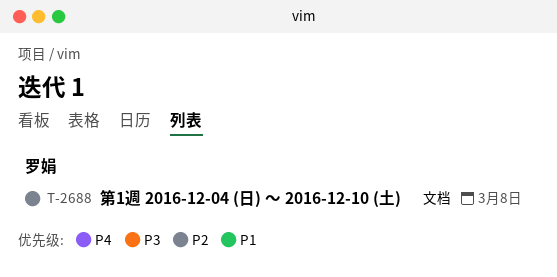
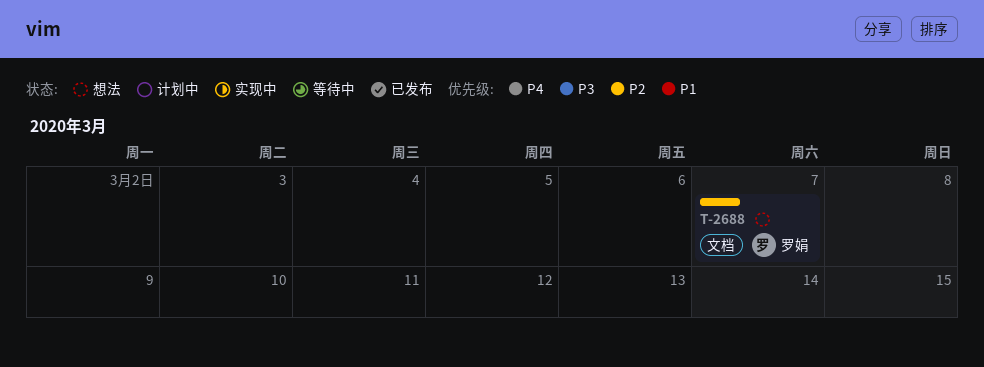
T-2688, due: Mar 8 -> Mar 7

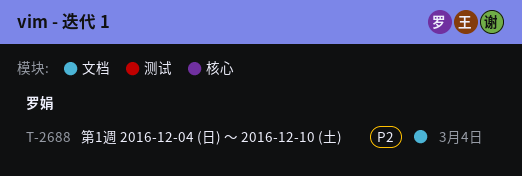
T-2688, due: Mar 7 -> Mar 4

